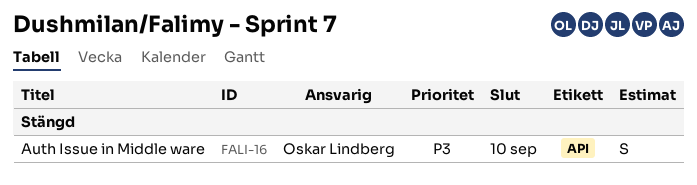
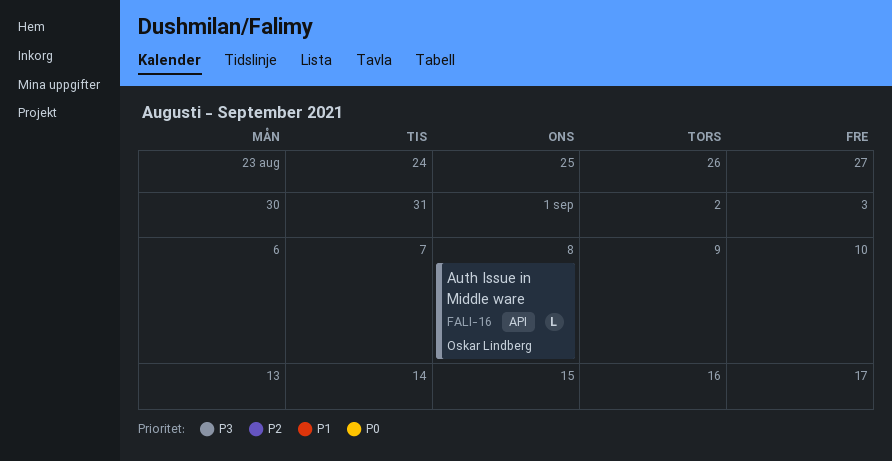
FALI-16, estimate: S -> L
FALI-16, due: Sep 10 -> Sep 8

